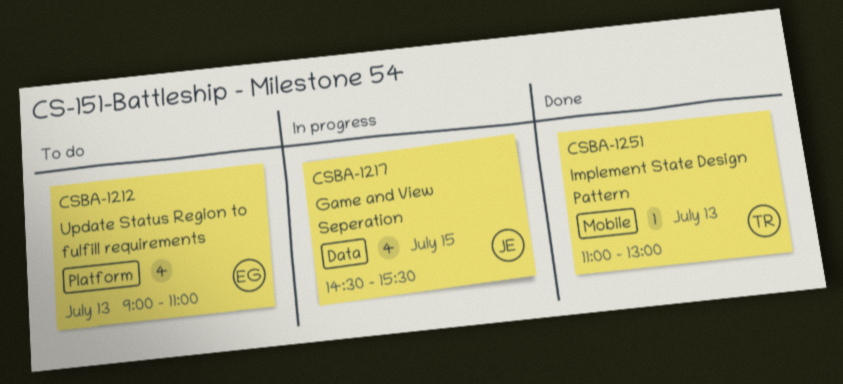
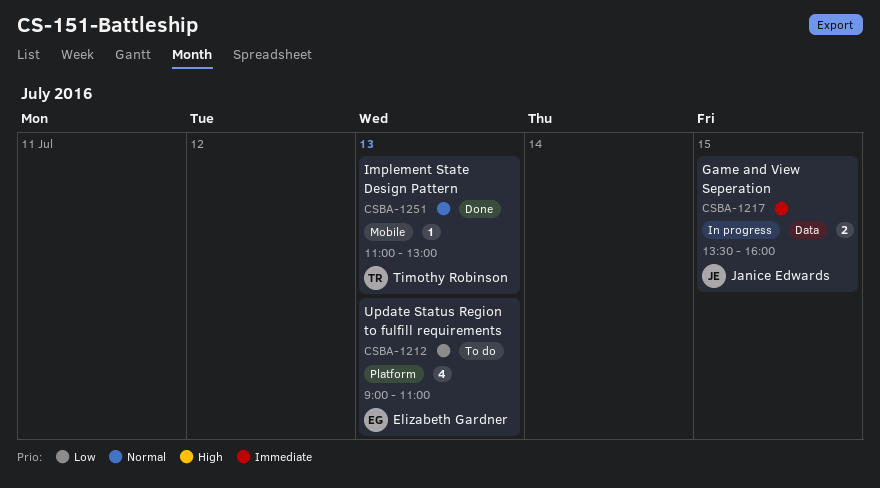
CSBA-1217, estimate: 4 -> 2
CSBA-1217, begins: 14:30 -> 13:30
CSBA-1217, ends: 15:30 -> 16:00

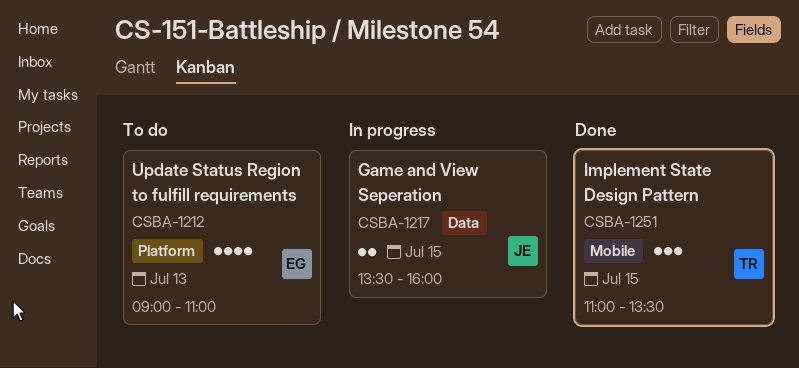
CSBA-1251, estimate: 1 -> 3
CSBA-1251, day: Jul 13 -> Jul 15
CSBA-1251, ends: 13:00 -> 13:30

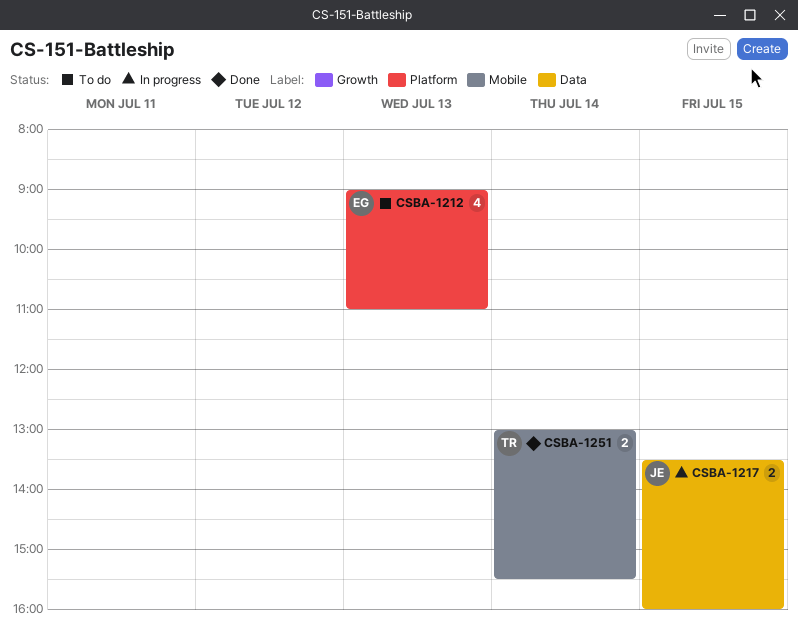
CSBA-1251, estimate: 3 -> 2
CSBA-1251, day: Jul 15 -> Jul 14
CSBA-1251, begins: 11:00 -> 13:00
CSBA-1251, ends: 13:30 -> 15:30

